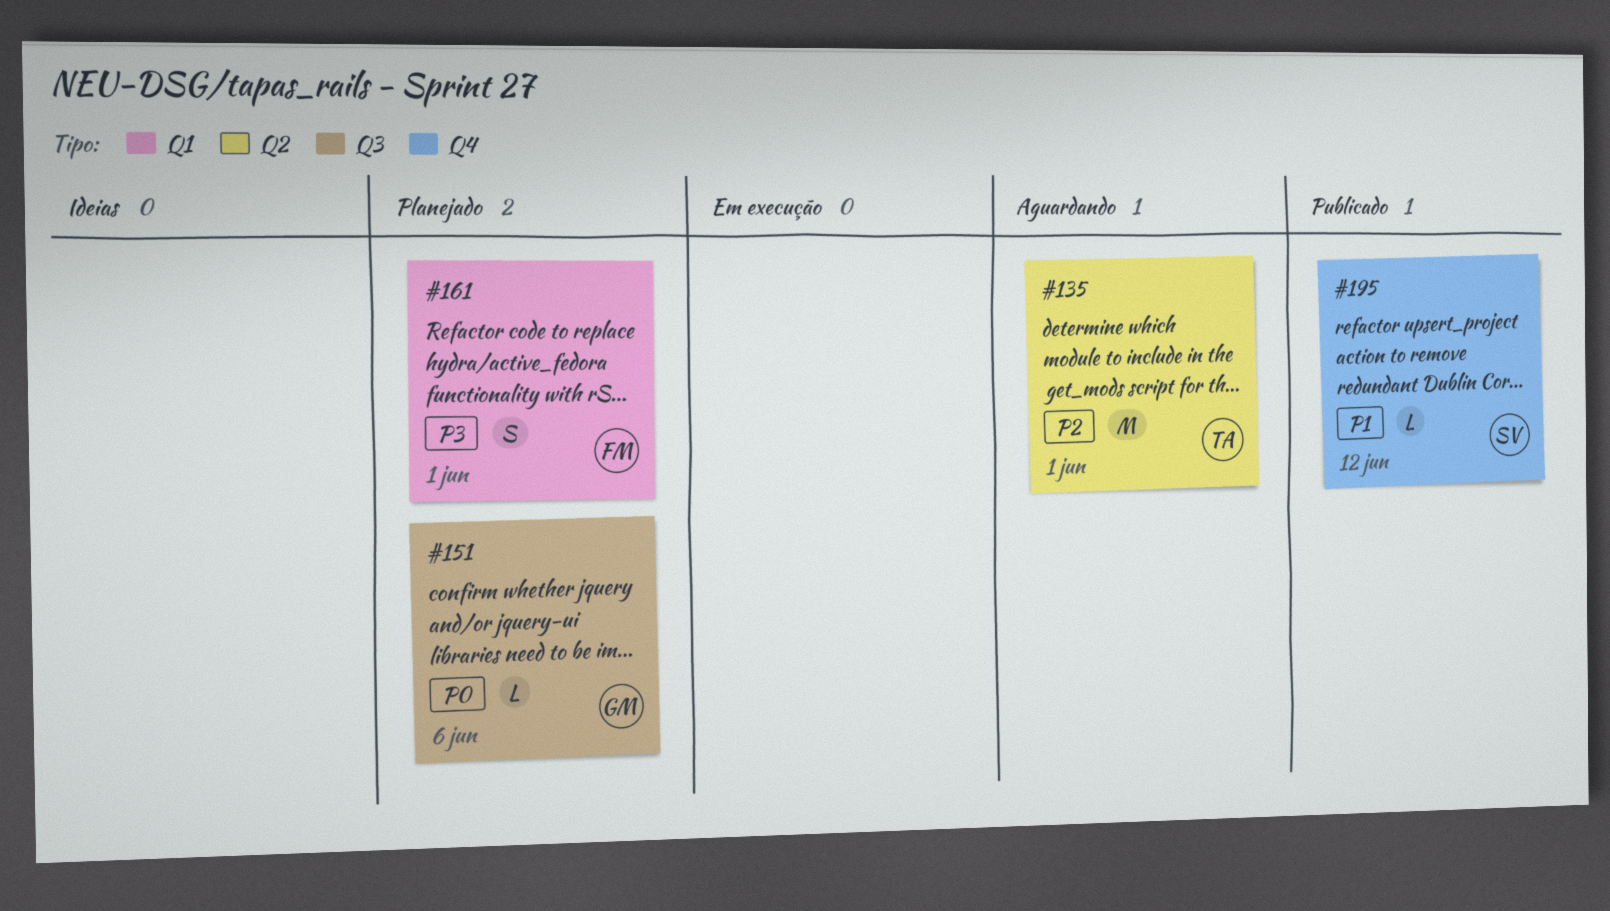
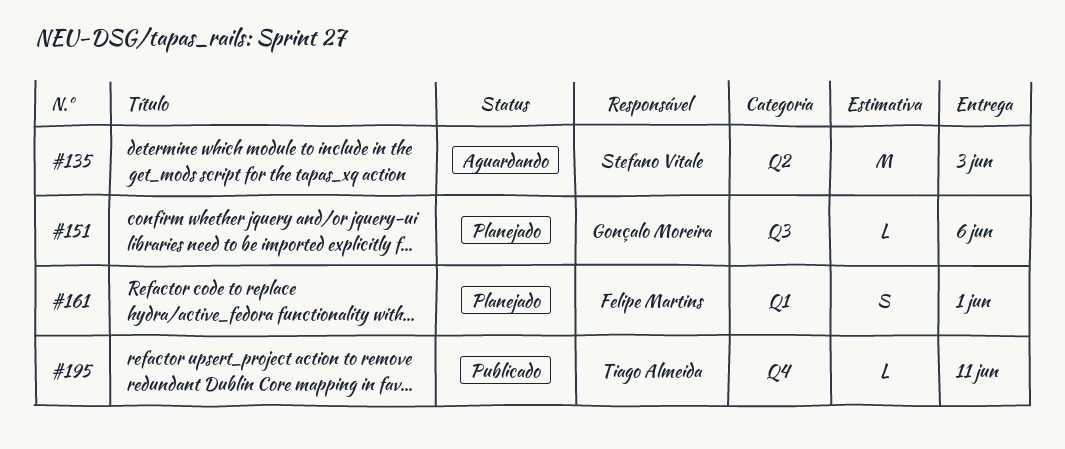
#135, owner: Tiago Almeida -> Stefano Vitale
#135, due: Jun 1 -> Jun 3
#195, owner: Stefano Vitale -> Tiago Almeida
#195, due: Jun 12 -> Jun 11

